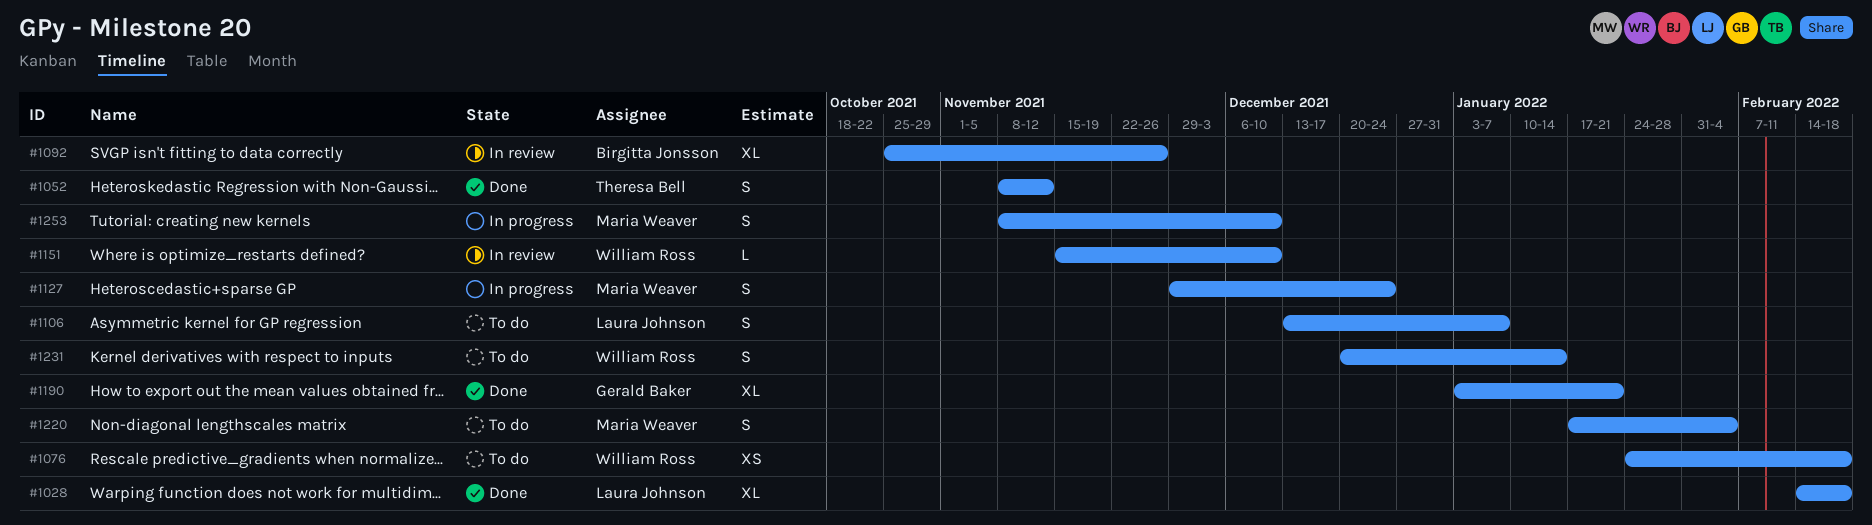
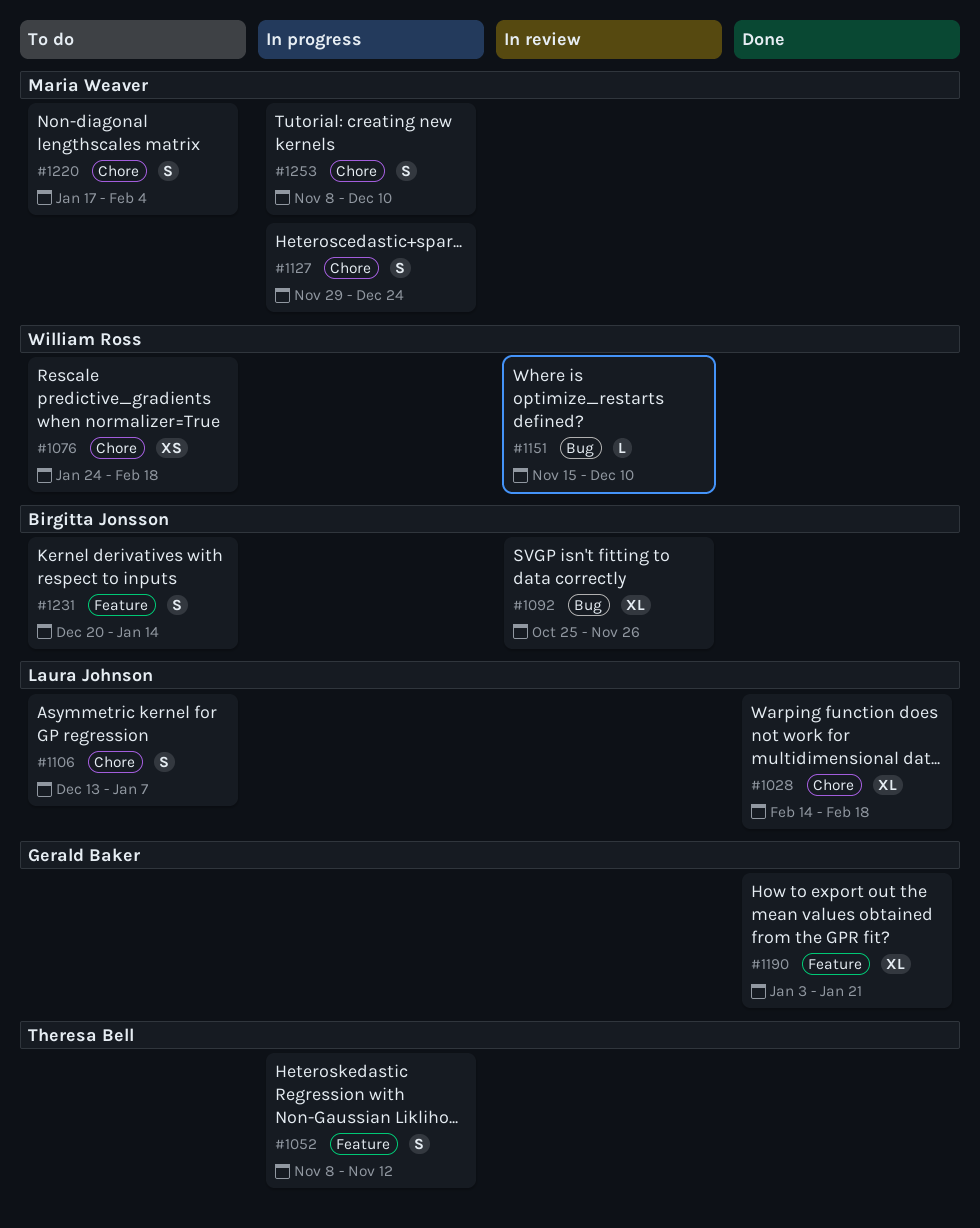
#1052, status: Done -> In progress
#1231, owner: William Ross -> Birgitta Jonsson

